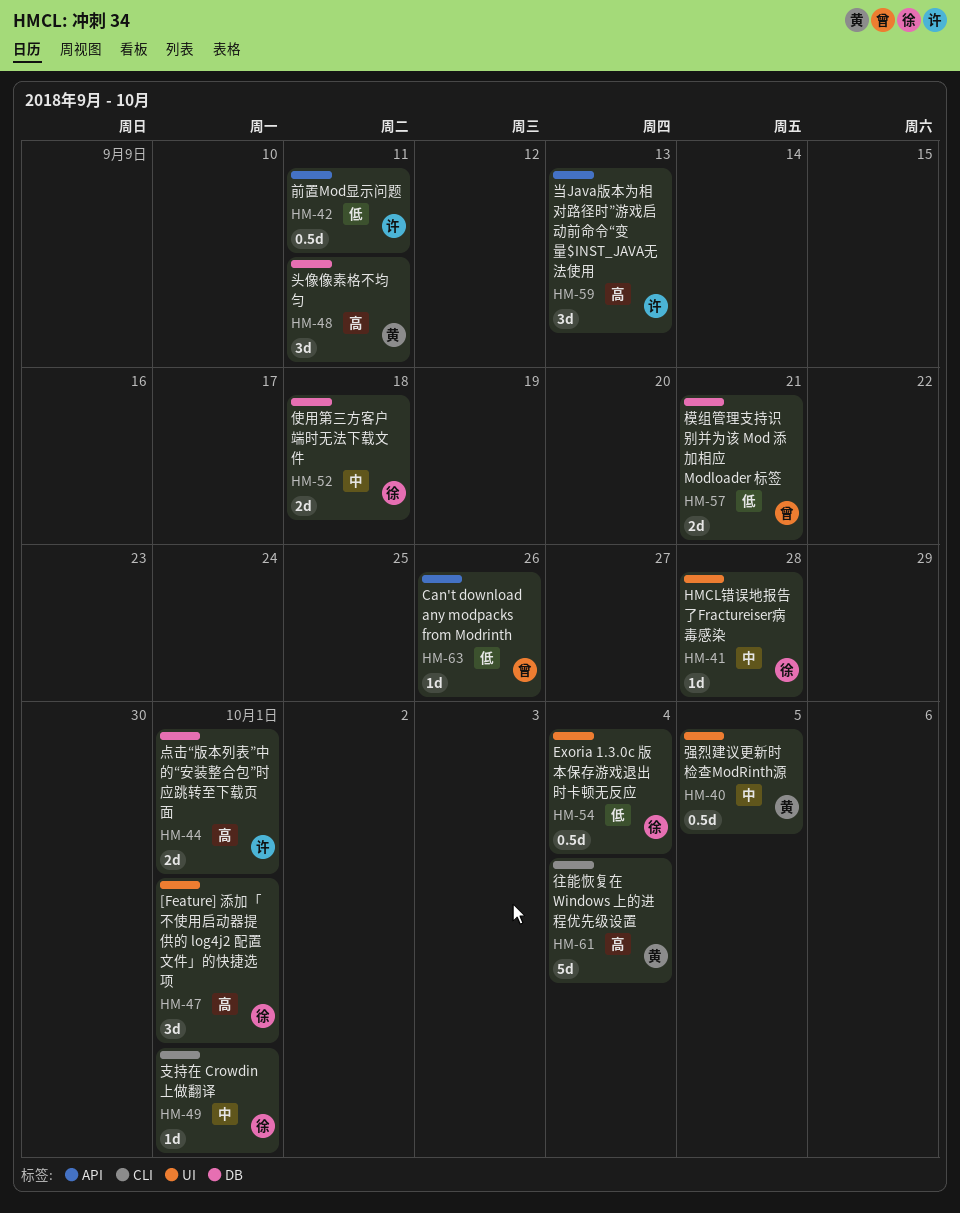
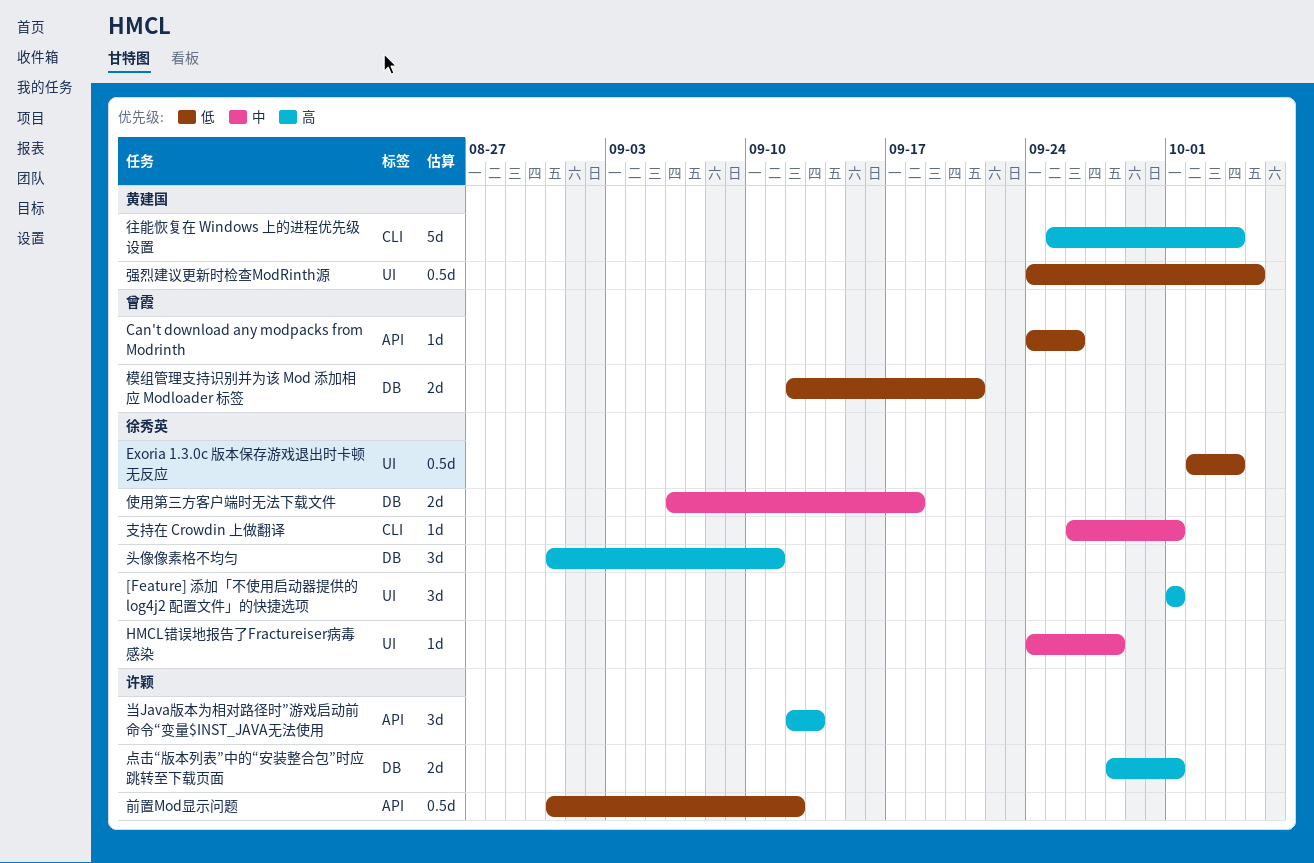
前置Mod显示问题, due: Sep 11 -> Sep 12
头像像素格不均匀, owner: 黄建国 -> 徐秀英
强烈建议更新时检查ModRinth源, priority: 中 -> 低

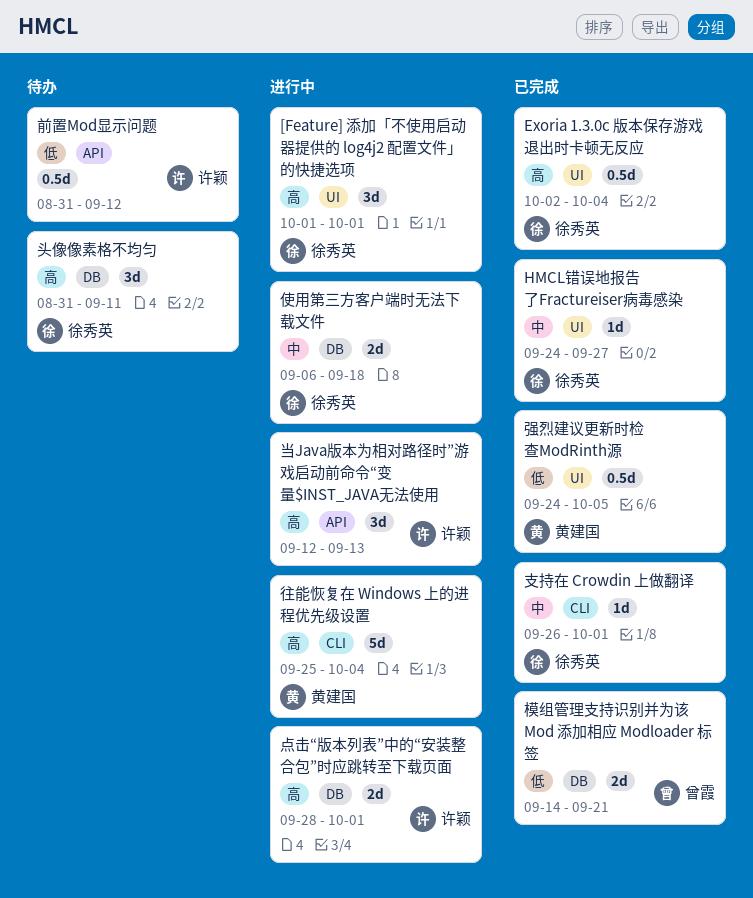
Can't download any modpacks from Modrinth: present -> none
Exoria 1.3.0c 版本保存游戏退出时卡顿无反应, priority: 低 -> 高
HMCL错误地报告了Fractureiser病毒感染, due: Sep 28 -> Sep 27
模组管理支持识别并为该 Mod 添加相应 Modloader 标签, start: Sep 12 -> Sep 14

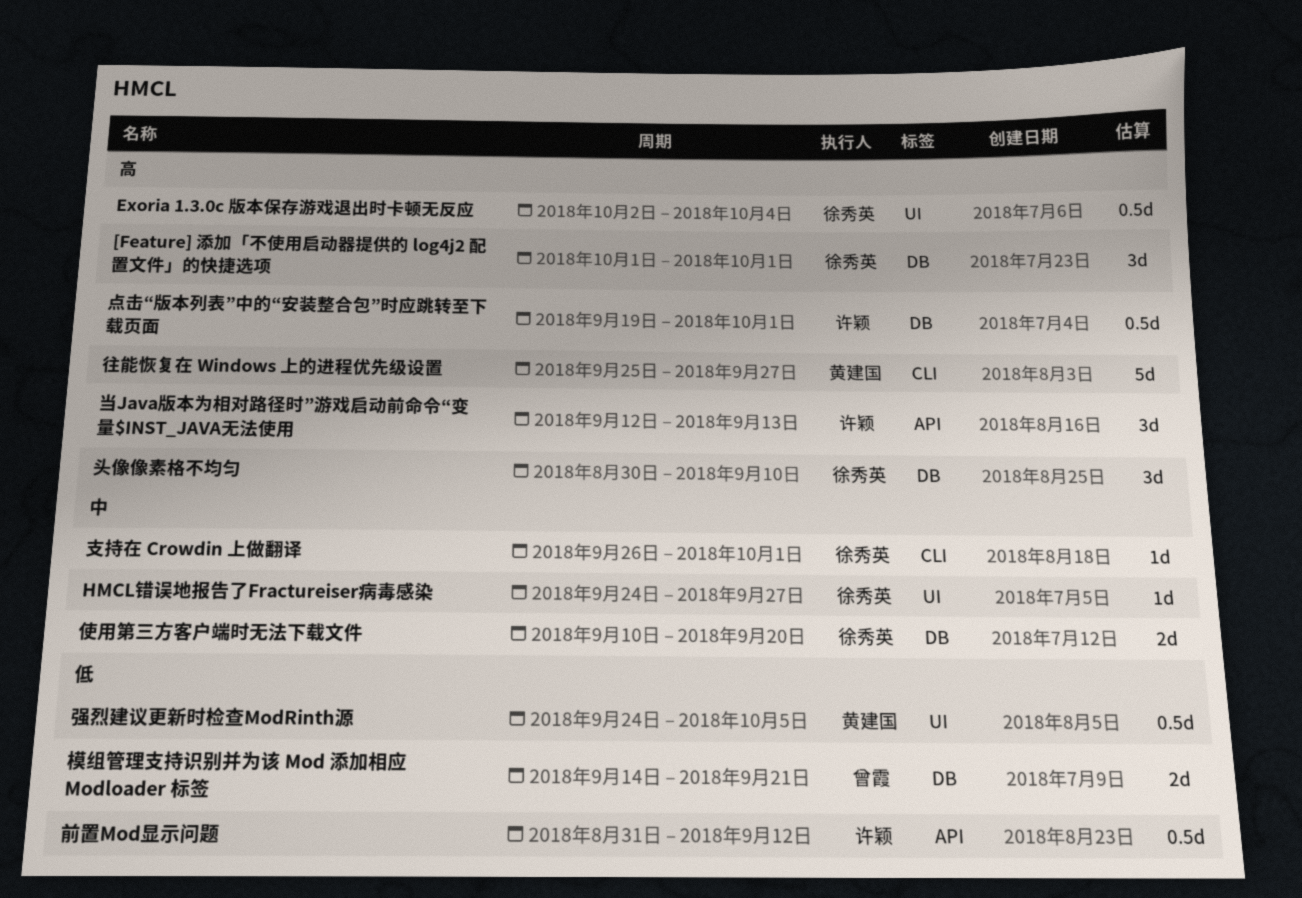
[Feature] 添加「不使用启动器提供的 log4j2 配置文件」的快捷选项, label: UI -> DB
使用第三方客户端时无法下载文件, start: Sep 6 -> Sep 10
使用第三方客户端时无法下载文件, due: Sep 18 -> Sep 20
头像像素格不均匀, start: Aug 31 -> Aug 30
头像像素格不均匀, due: Sep 11 -> Sep 10
往能恢复在 Windows 上的进程优先级设置, due: Oct 4 -> Sep 27
点击“版本列表”中的“安装整合包”时应跳转至下载页面, estimate: 2d -> 0.5d
点击“版本列表”中的“安装整合包”时应跳转至下载页面, start: Sep 28 -> Sep 19

